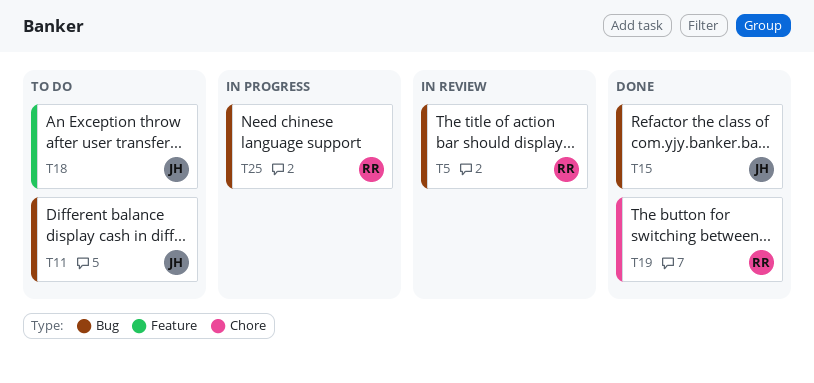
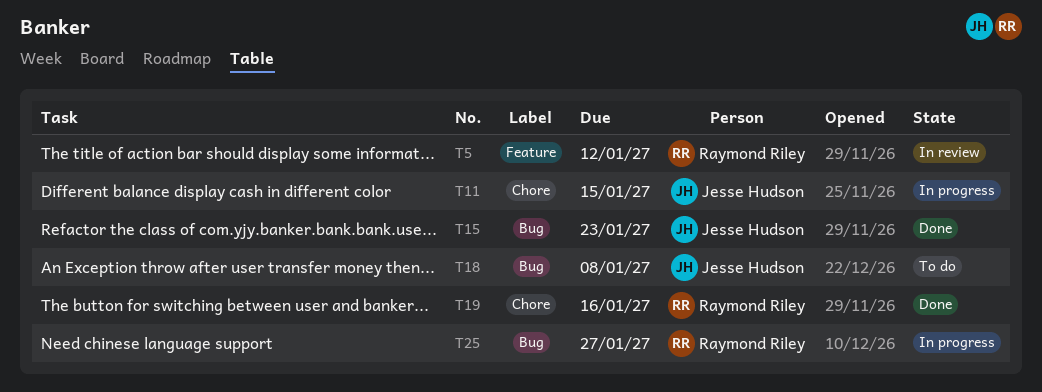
T5, label: Bug -> Feature
T11, status: To do -> In progress
T11, label: Bug -> Chore
T18, label: Feature -> Bug

